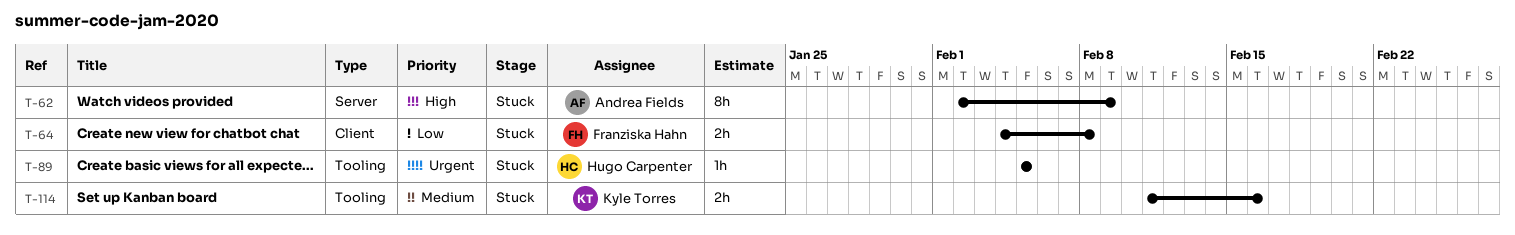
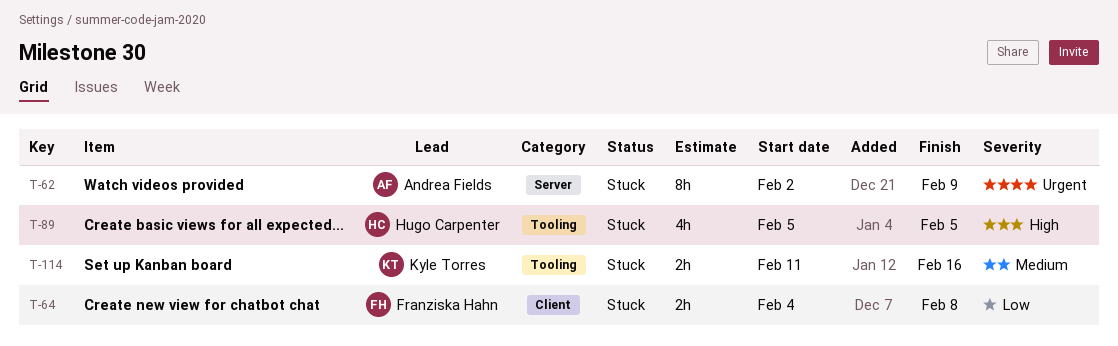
T-62, priority: High -> Urgent
T-89, priority: Urgent -> High
T-89, estimate: 1h -> 4h

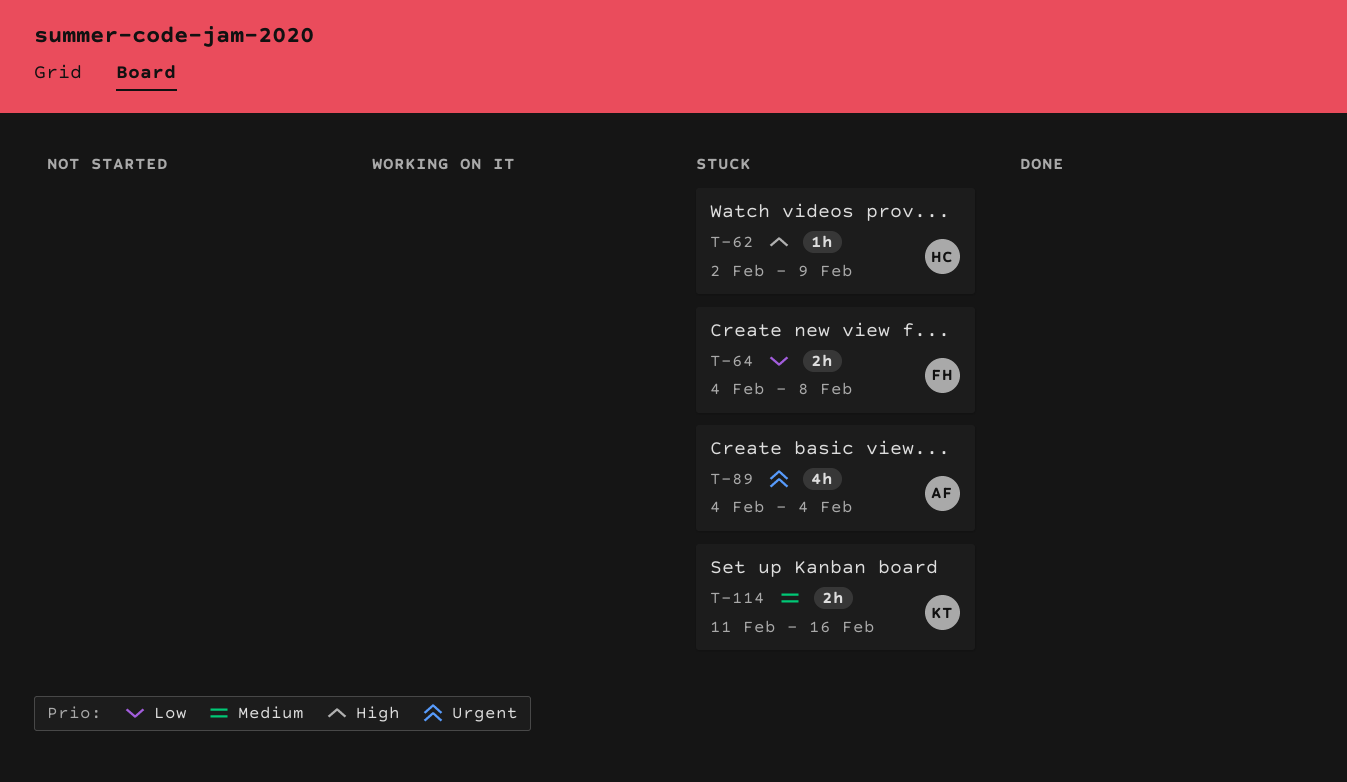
T-62, owner: Andrea Fields -> Hugo Carpenter
T-62, priority: Urgent -> High
T-62, estimate: 8h -> 1h
T-89, owner: Hugo Carpenter -> Andrea Fields
T-89, priority: High -> Urgent
T-89, start: Feb 5 -> Feb 4
T-89, due: Feb 5 -> Feb 4

